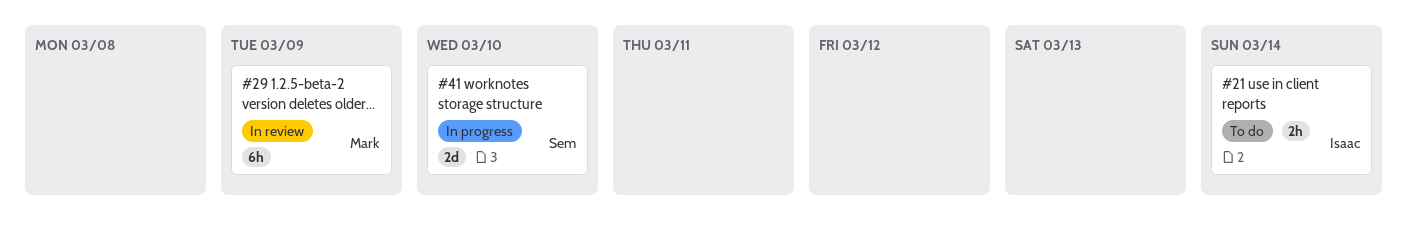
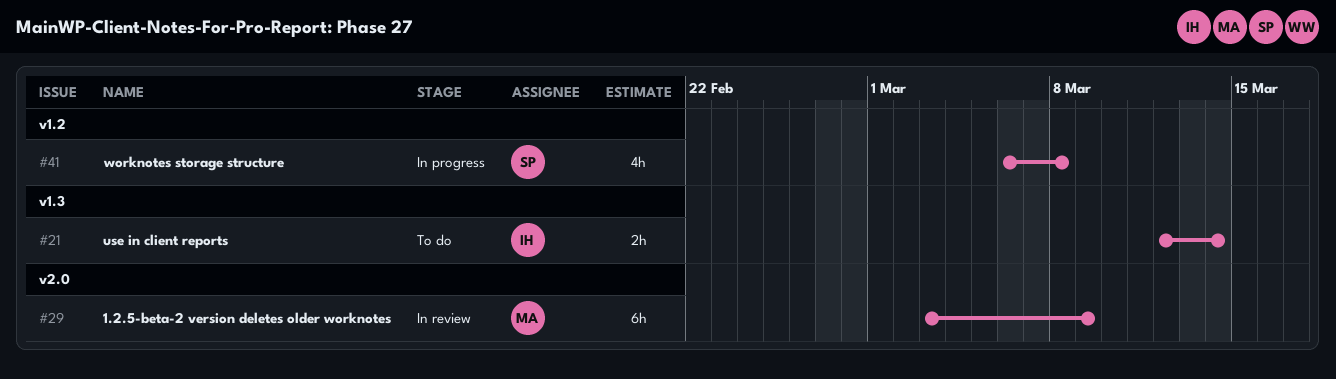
#41, estimate: 2d -> 4h
#41, due: Mar 10 -> Mar 8

